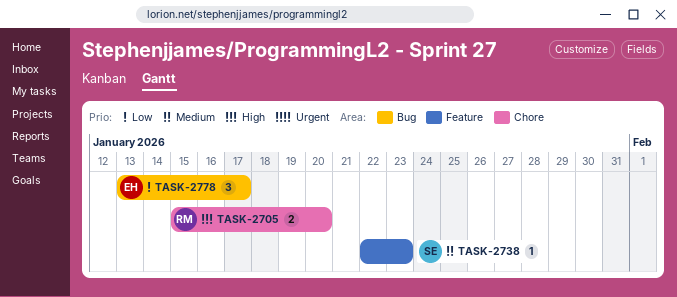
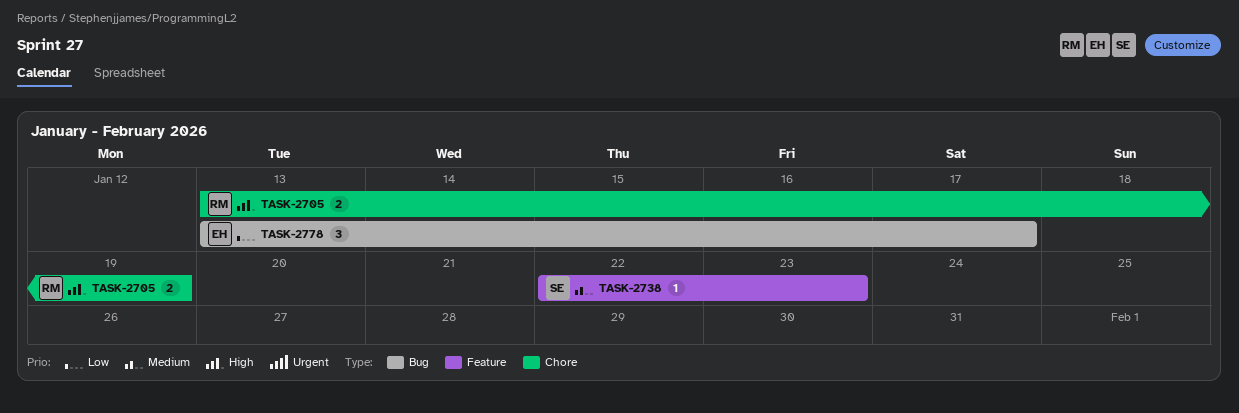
TASK-2705, start: Jan 15 -> Jan 13
TASK-2705, due: Jan 20 -> Jan 19

